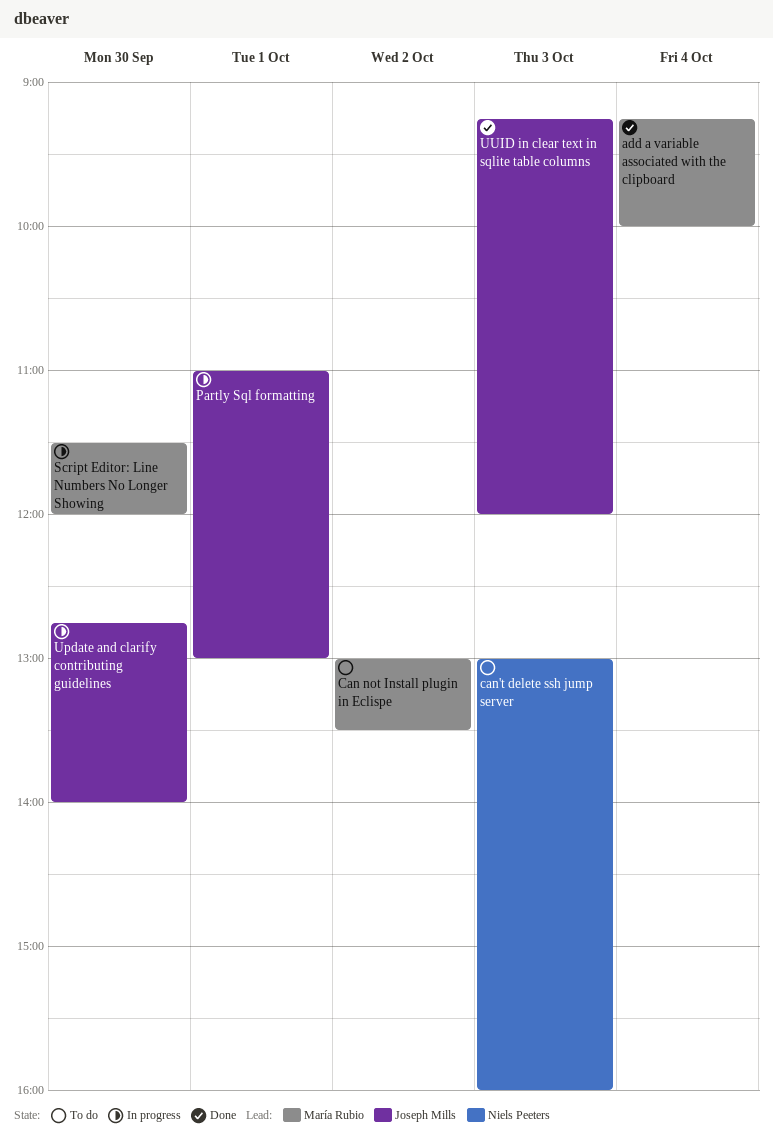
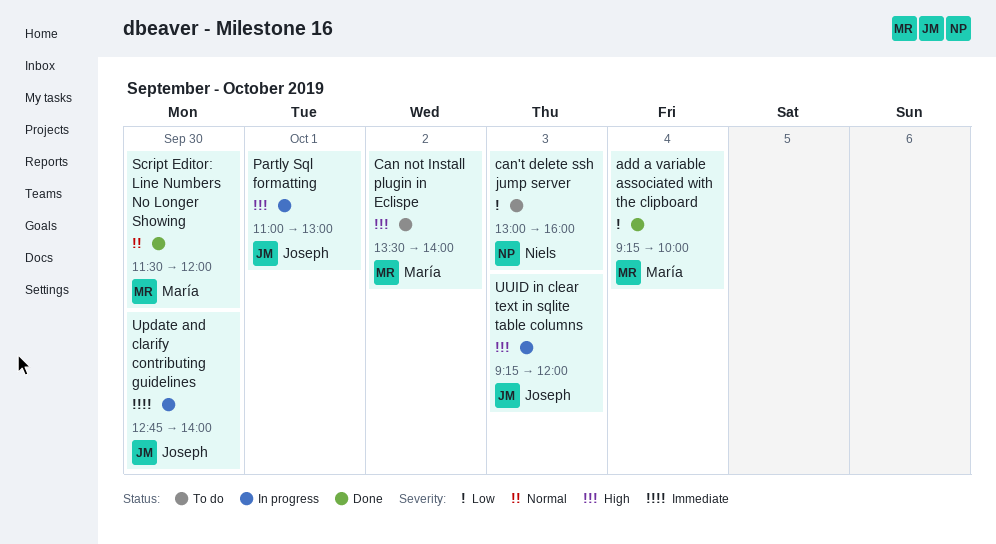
Can not Install plugin in Eclispe, begins: 13:00 -> 13:30
Can not Install plugin in Eclispe, ends: 13:30 -> 14:00
Script Editor: Line Numbers No Longer Showing, status: In progress -> Done
UUID in clear text in sqlite table columns, status: Done -> In progress

